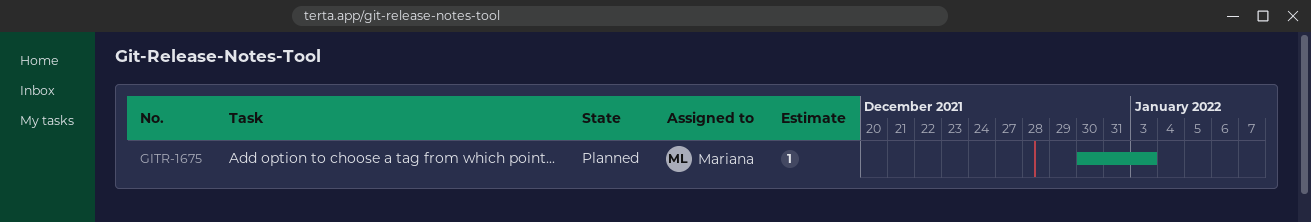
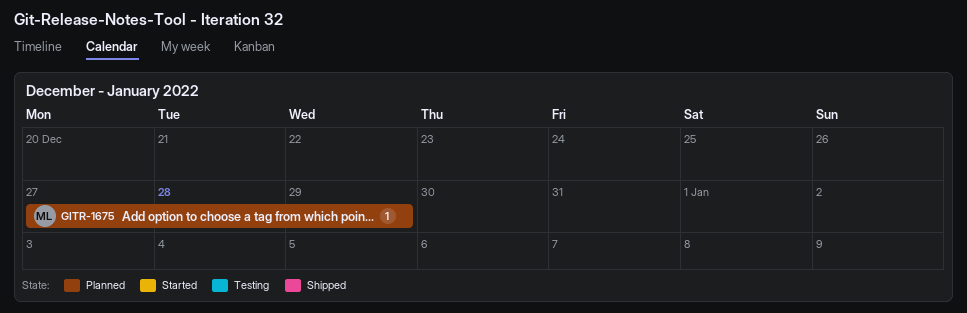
GITR-1675, start: Dec 30 -> Dec 27
GITR-1675, due: Jan 3 -> Dec 29

